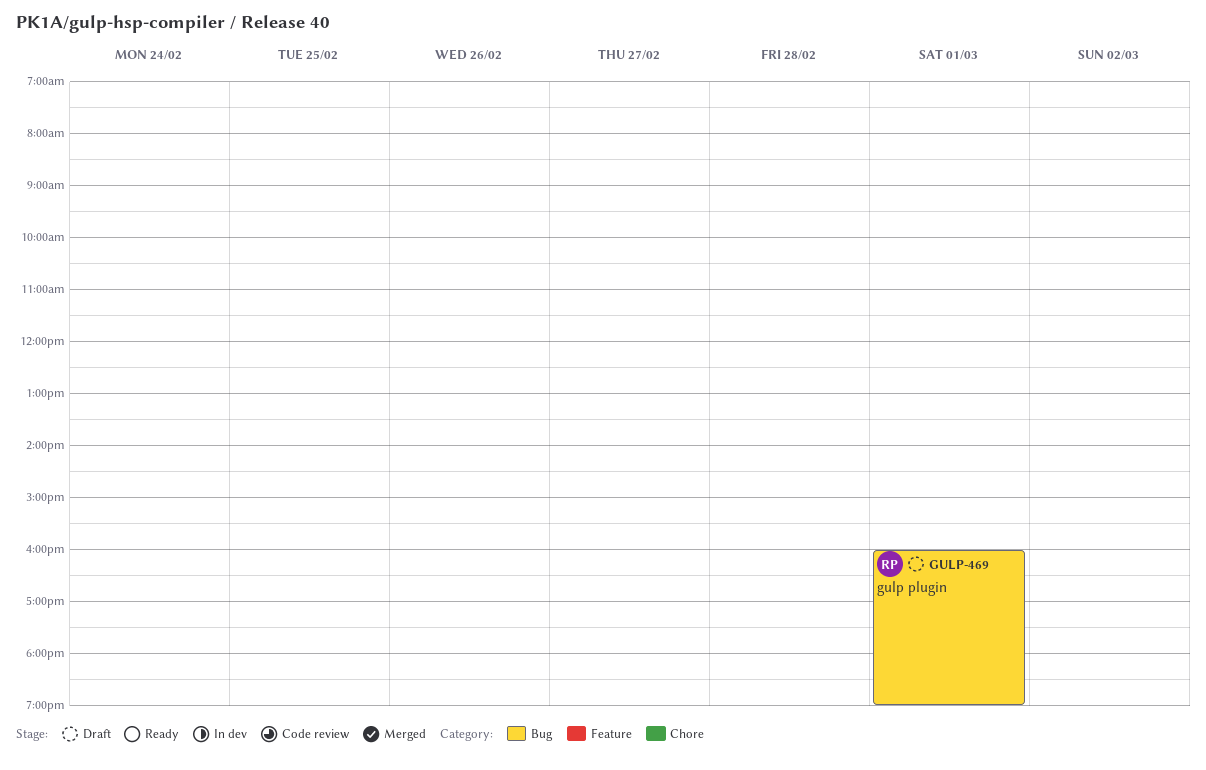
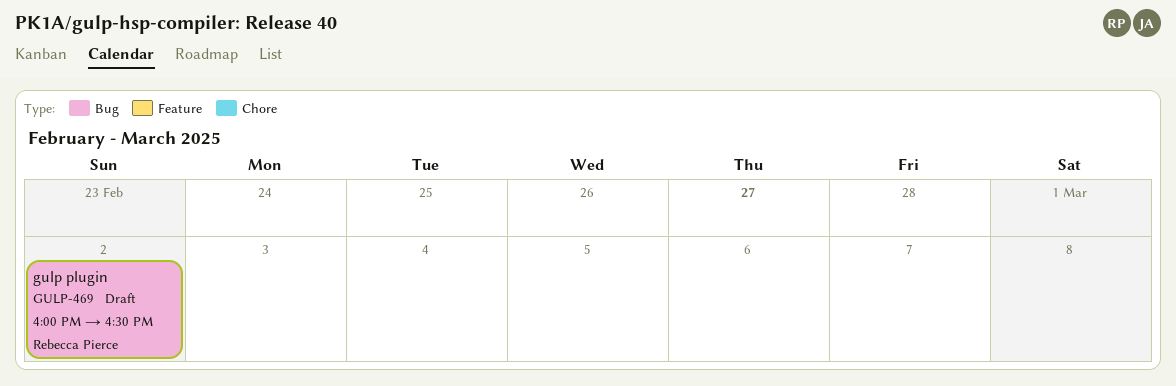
GULP-469, day: Mar 1 -> Mar 2
GULP-469, ends: 19:00 -> 16:30

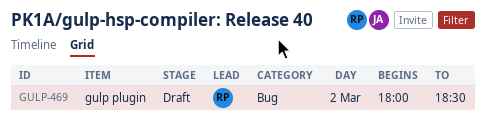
GULP-469, begins: 16:00 -> 18:00
GULP-469, ends: 16:30 -> 18:30

